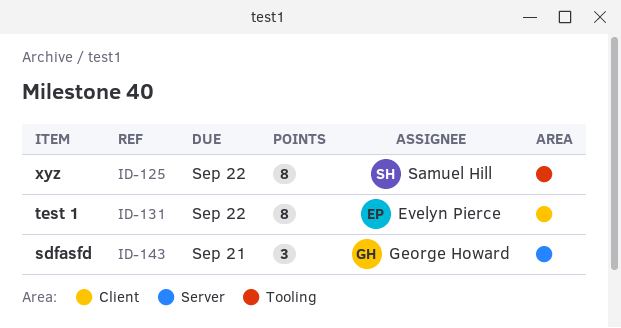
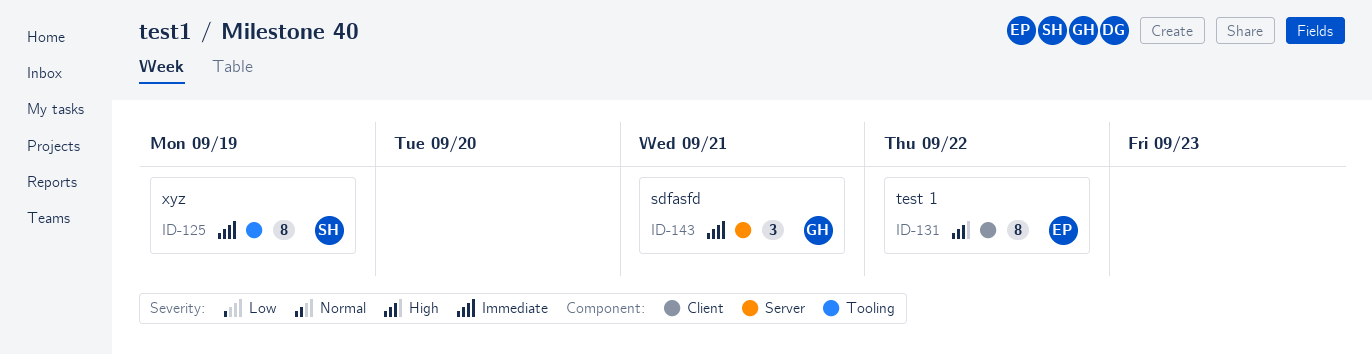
ID-125, due: Sep 22 -> Sep 19

